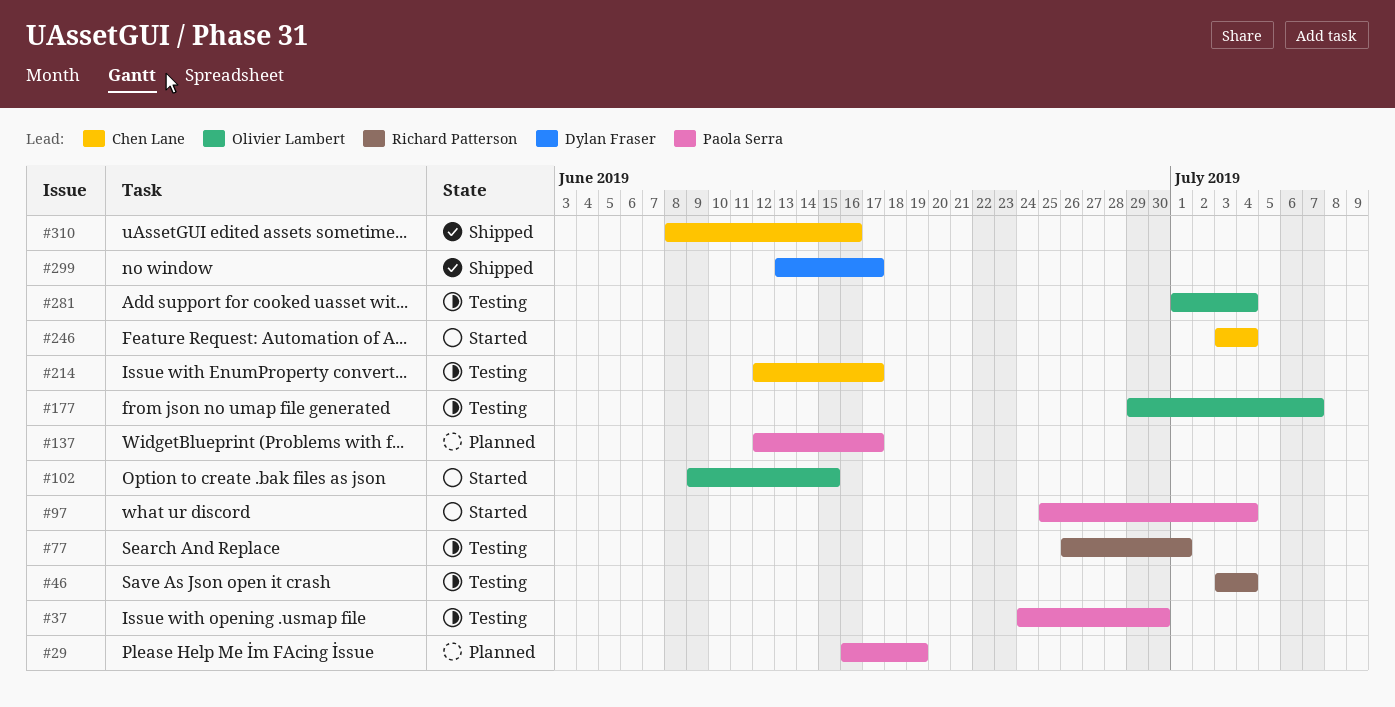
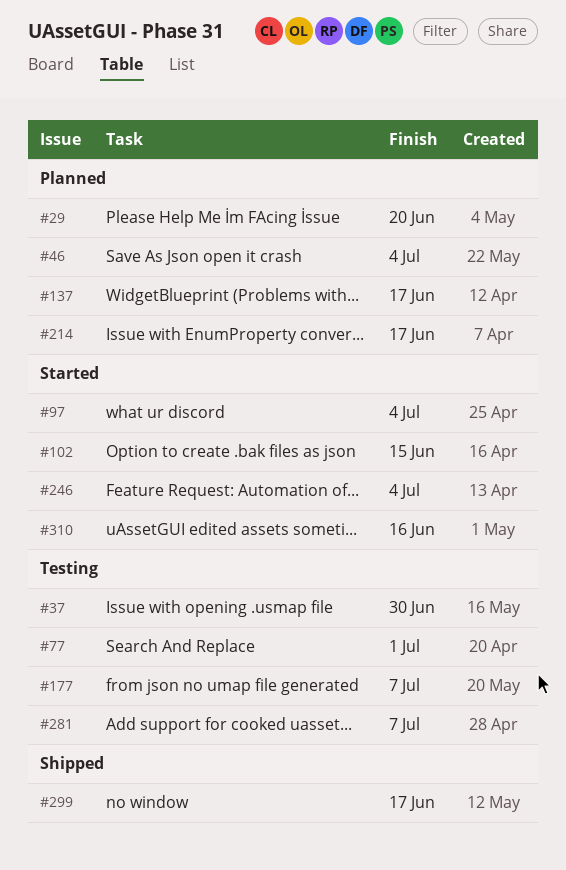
#29, due: Jun 19 -> Jun 20
#46, status: Testing -> Planned
#214, status: Testing -> Planned
#281, due: Jul 4 -> Jul 7
#310, status: Shipped -> Started

